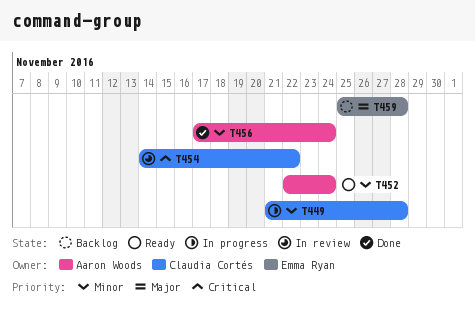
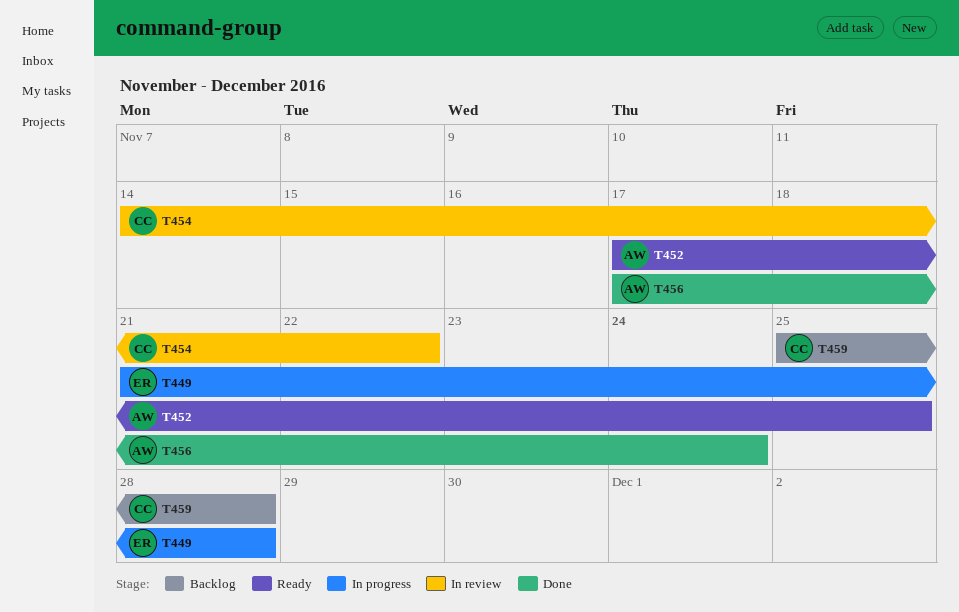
T449, owner: Claudia Cortés -> Emma Ryan
T452, start: Nov 22 -> Nov 17
T452, due: Nov 24 -> Nov 25
T459, owner: Emma Ryan -> Claudia Cortés

